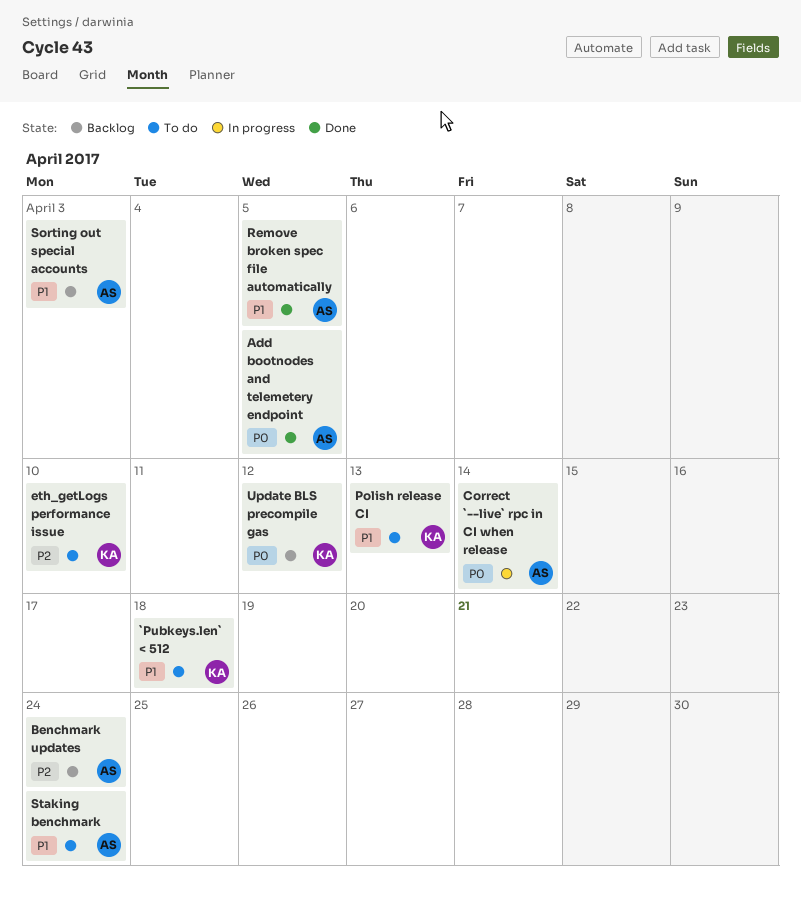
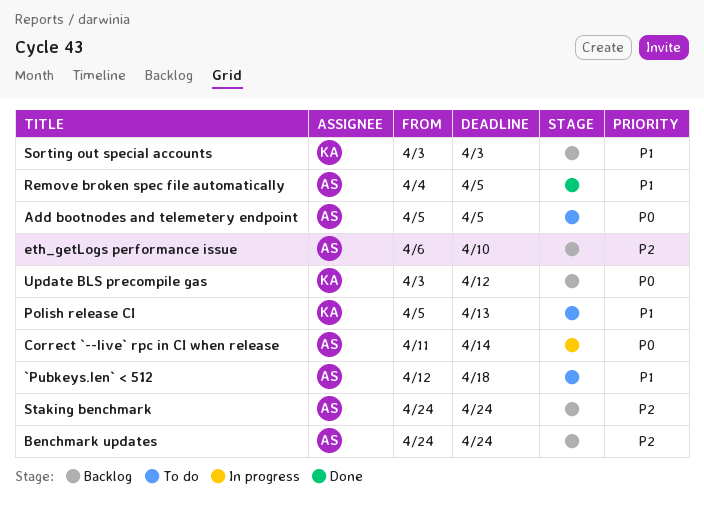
`Pubkeys.len` < 512, owner: KA -> AS
Add bootnodes and telemetery endpoint, status: Done -> To do
eth_getLogs performance issue, status: To do -> Backlog
eth_getLogs performance issue, owner: KA -> AS
Sorting out special accounts, owner: AS -> KA
Staking benchmark, status: To do -> Backlog
Staking benchmark, priority: P1 -> P2

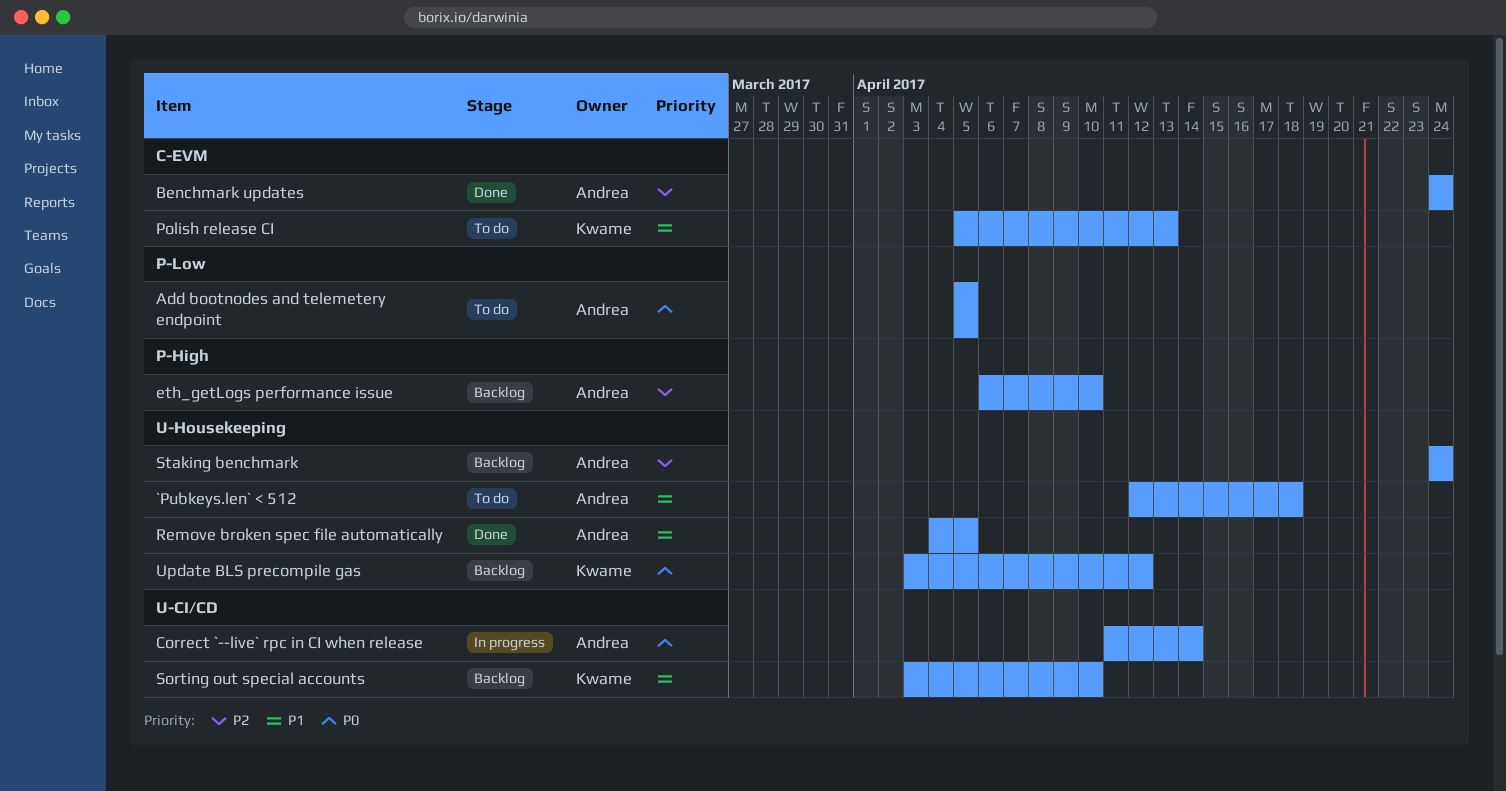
Benchmark updates, status: Backlog -> Done
Sorting out special accounts, due: Apr 3 -> Apr 10

